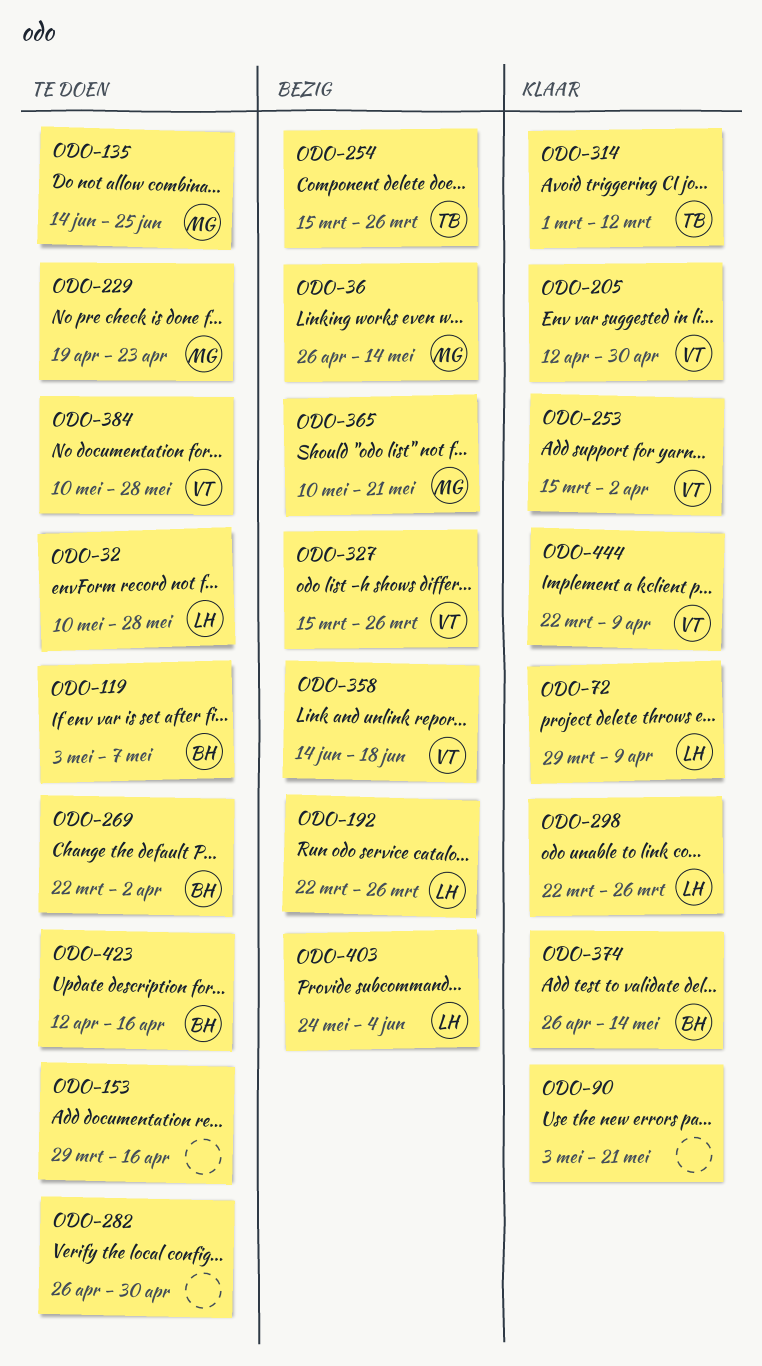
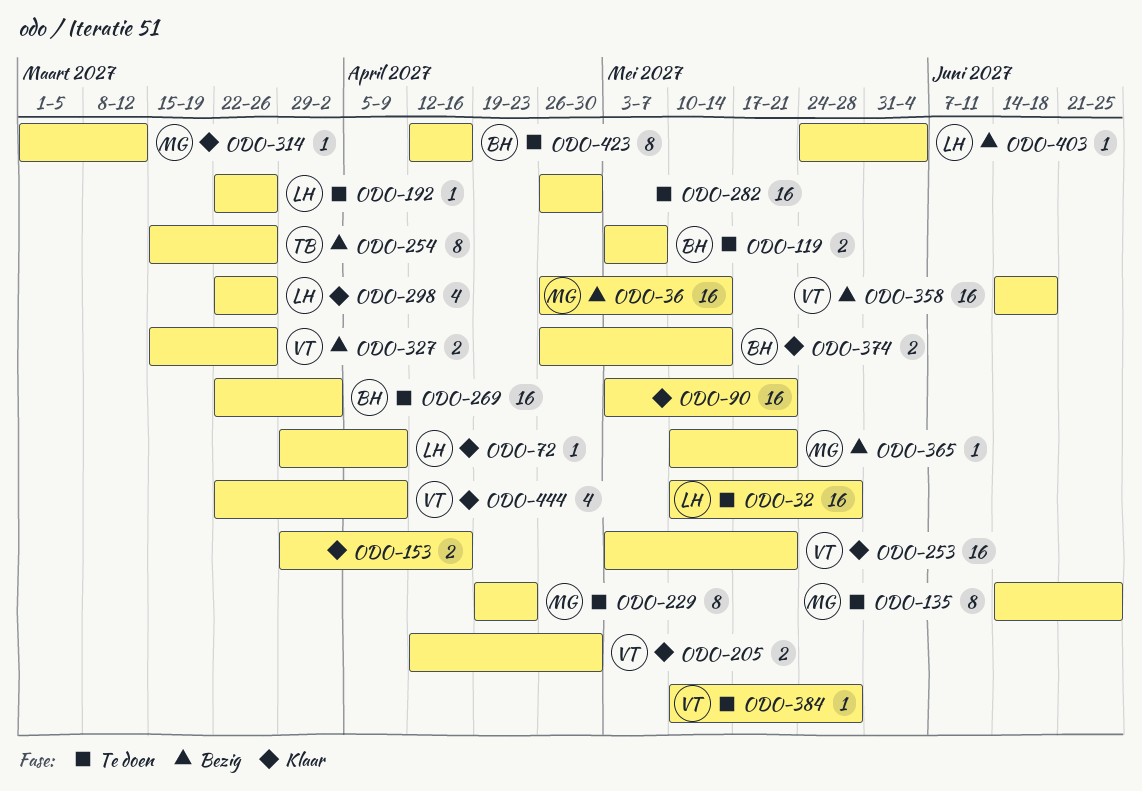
ODO-153, status: Te doen -> Klaar
ODO-192, status: Bezig -> Te doen
ODO-253, start: Mar 15 -> May 3
ODO-253, due: Apr 2 -> May 21
ODO-314, owner: TB -> MG

